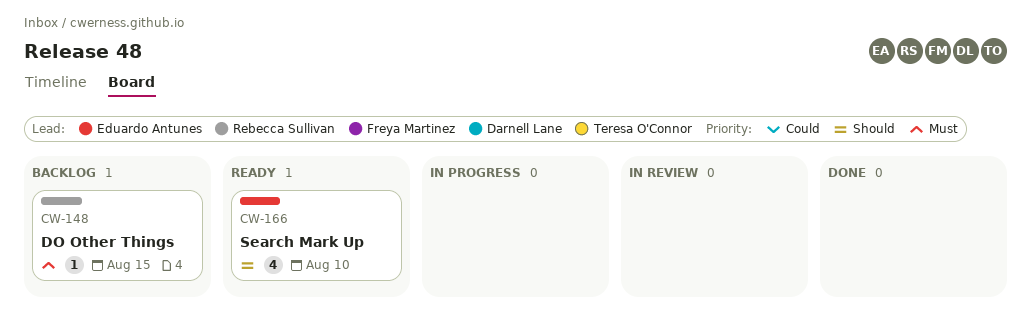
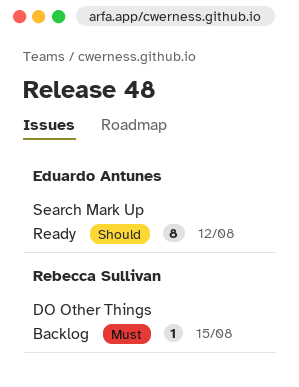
Search Mark Up, estimate: 4 -> 8
Search Mark Up, due: Aug 10 -> Aug 12

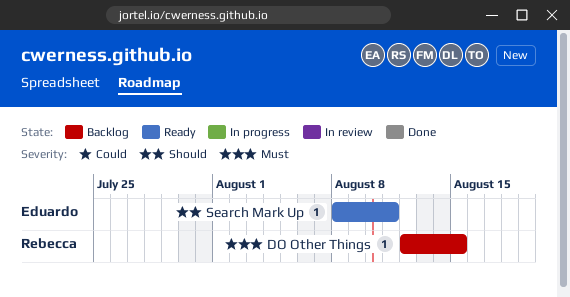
Search Mark Up, estimate: 8 -> 1
Search Mark Up, due: Aug 12 -> Aug 11

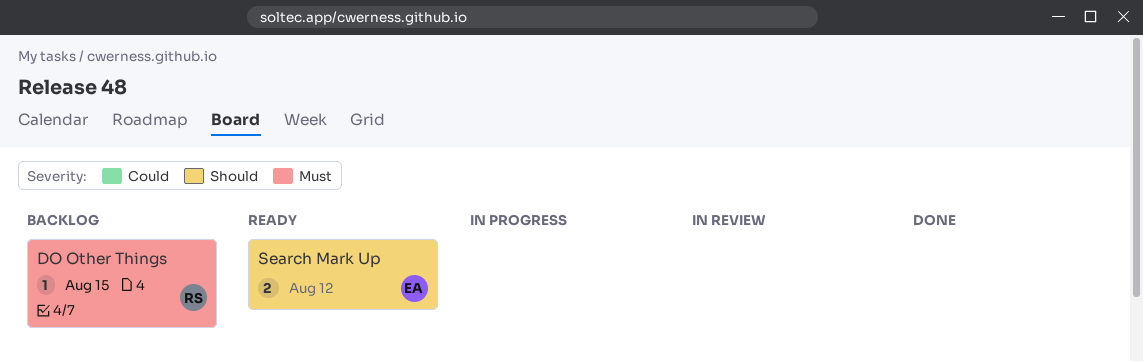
Search Mark Up, estimate: 1 -> 2
Search Mark Up, due: Aug 11 -> Aug 12

